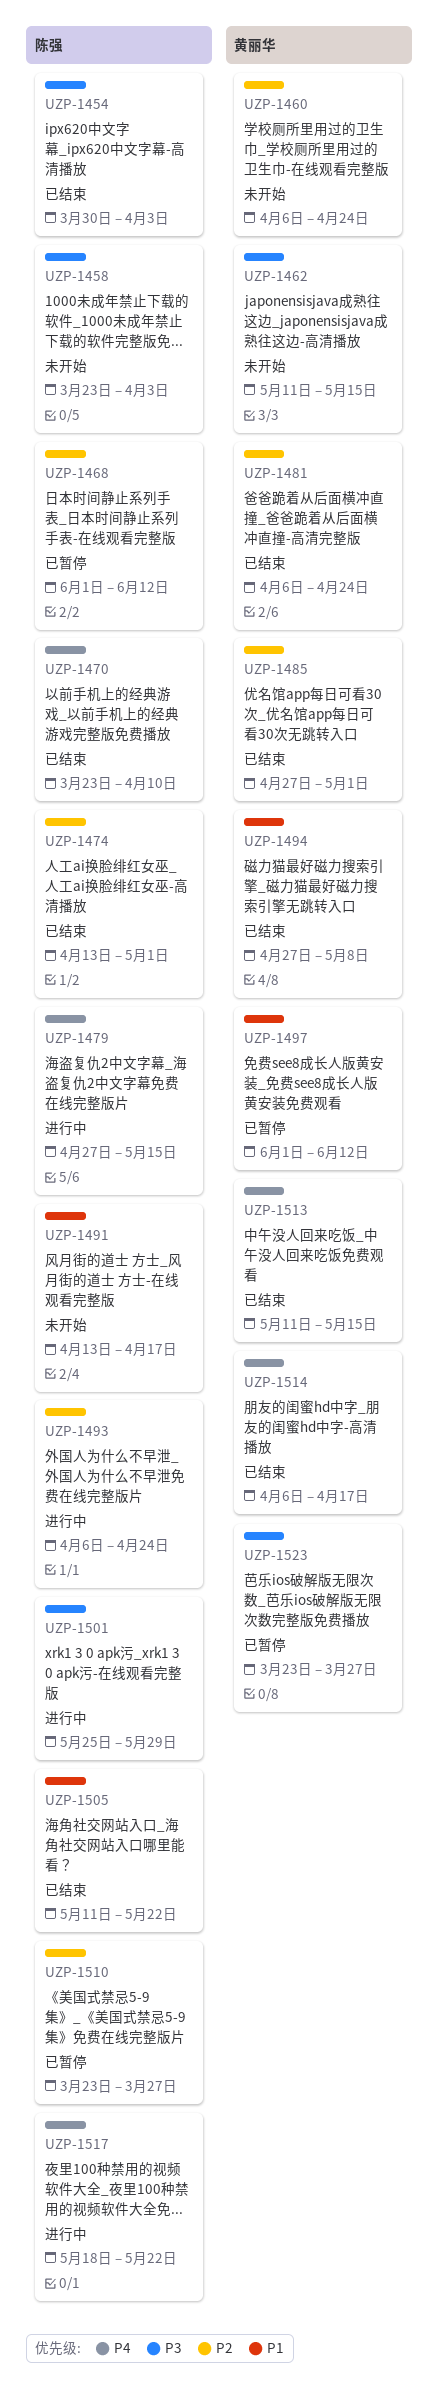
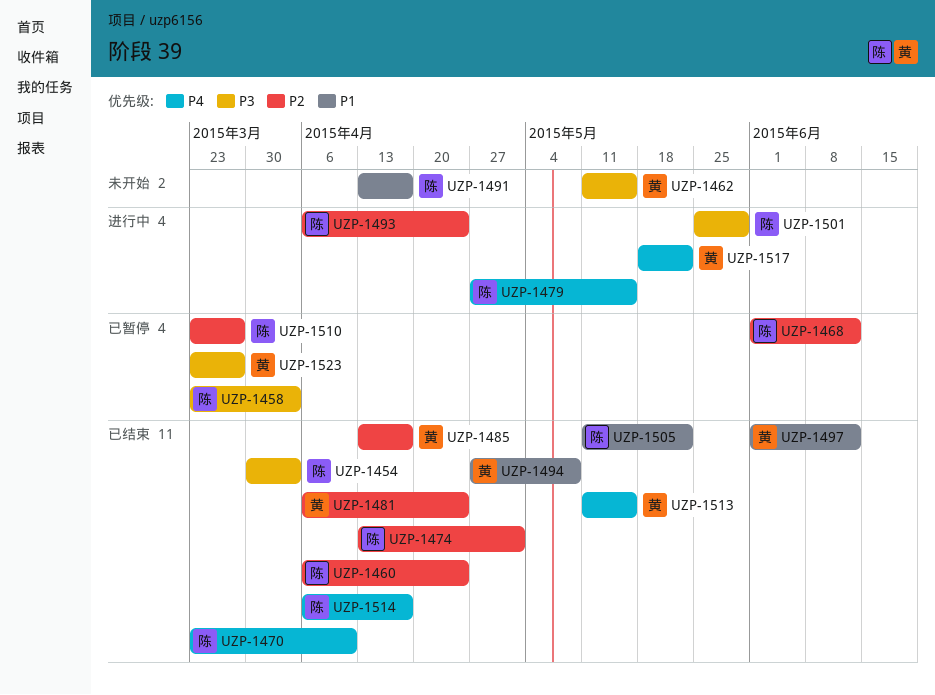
UZP-1458, status: 未开始 -> 已暂停
UZP-1460, status: 未开始 -> 已结束
UZP-1460, owner: 黄丽华 -> 陈强
UZP-1485, start: Apr 27 -> Apr 13
UZP-1485, due: May 1 -> Apr 17
UZP-1497, status: 已暂停 -> 已结束
UZP-1514, owner: 黄丽华 -> 陈强
UZP-1517, owner: 陈强 -> 黄丽华

